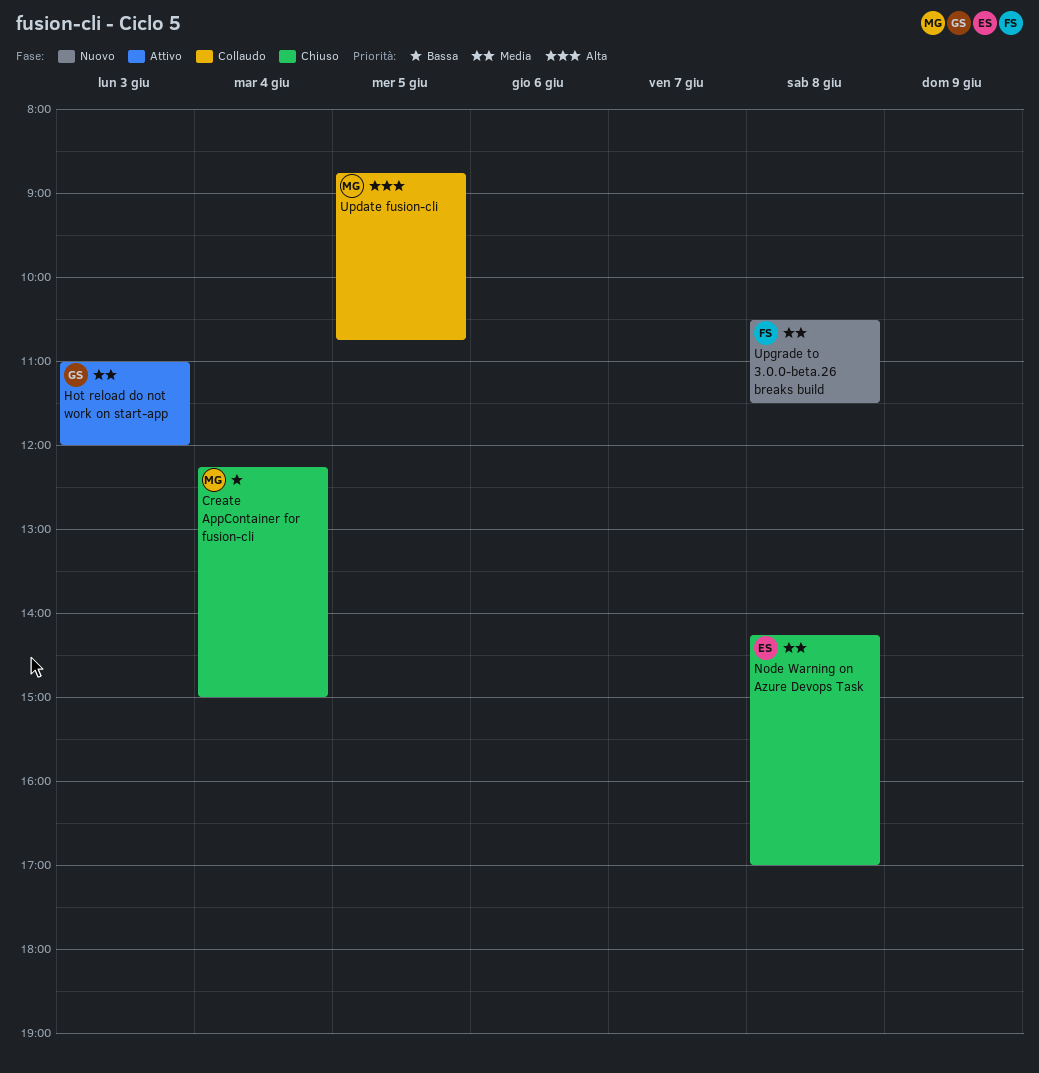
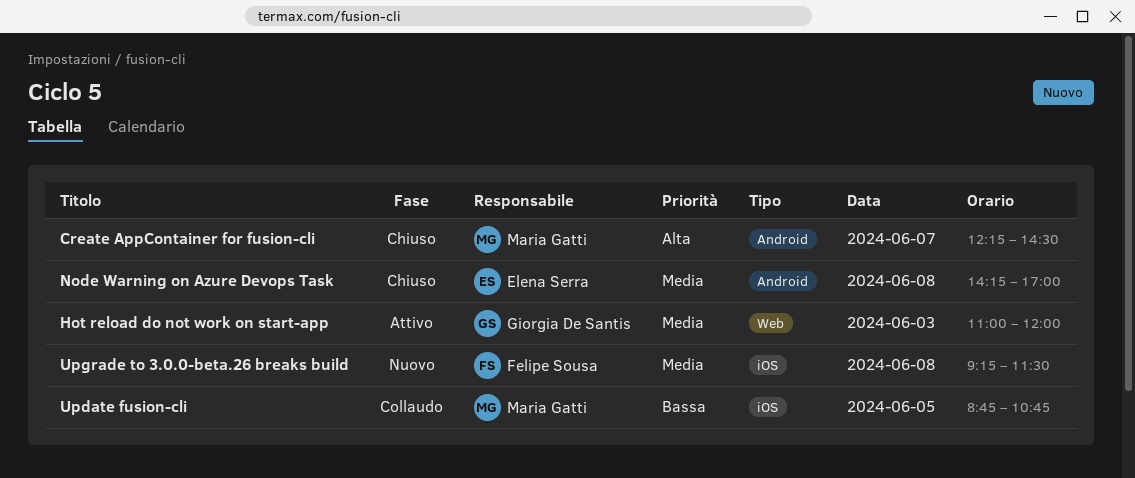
Create AppContainer for fusion-cli, priority: Bassa -> Alta
Create AppContainer for fusion-cli, day: Jun 4 -> Jun 7
Create AppContainer for fusion-cli, ends: 15:00 -> 14:30
Update fusion-cli, priority: Alta -> Bassa
Upgrade to 3.0.0-beta.26 breaks build, begins: 10:30 -> 09:15

